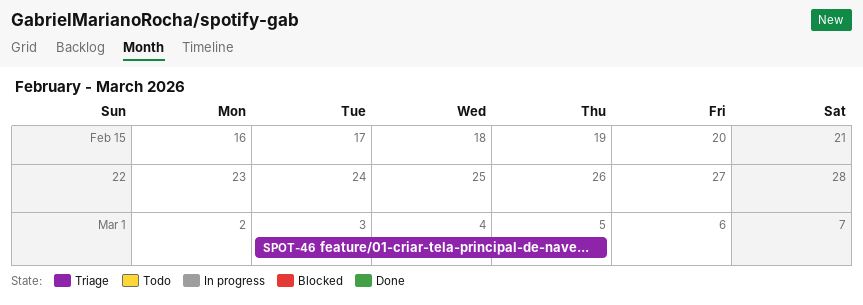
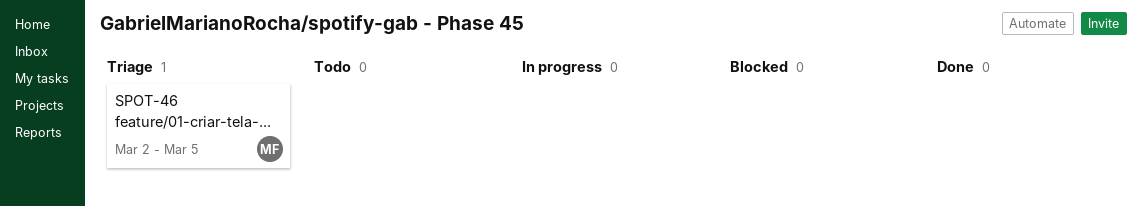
SPOT-46, start: Mar 3 -> Mar 2

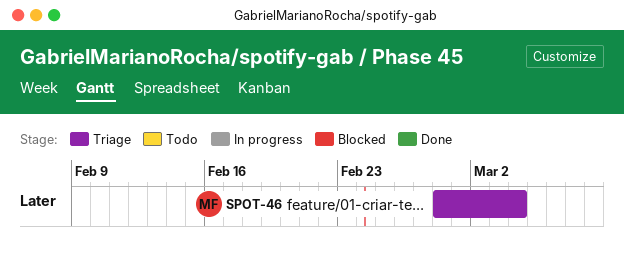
SPOT-46, start: Mar 2 -> Feb 28
SPOT-46, due: Mar 5 -> Mar 4

